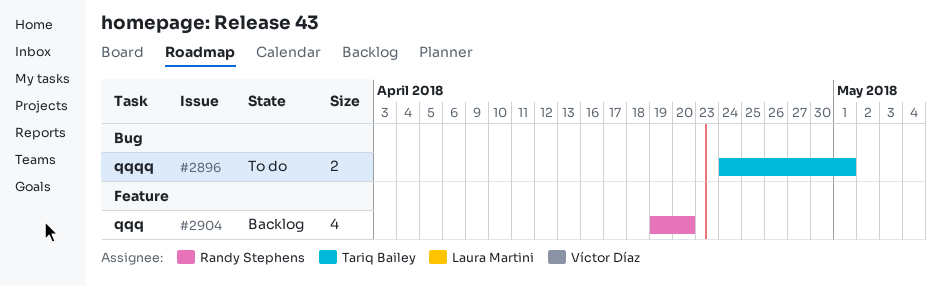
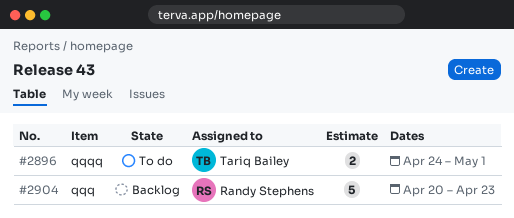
#2904, estimate: 4 -> 5
#2904, start: Apr 19 -> Apr 20
#2904, due: Apr 20 -> Apr 23

